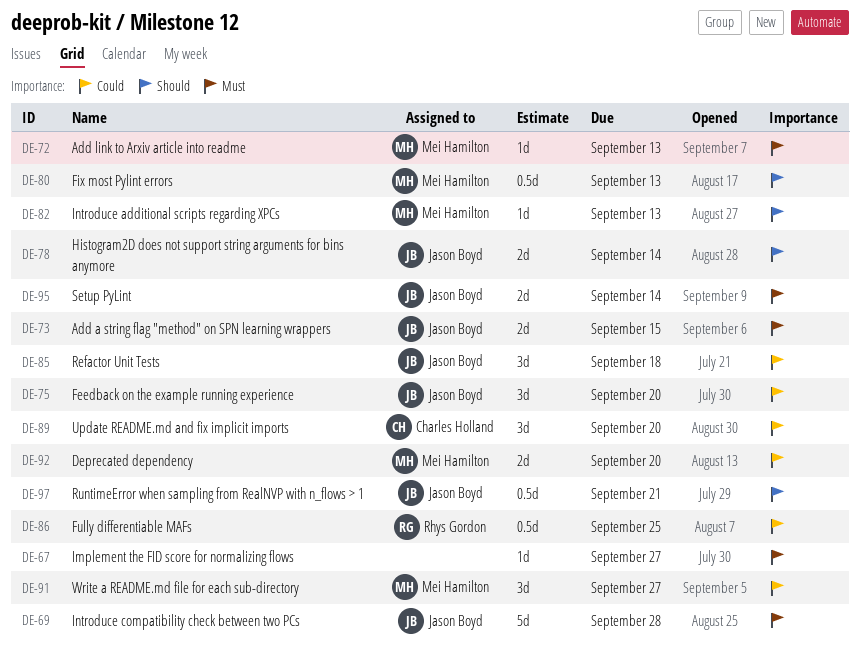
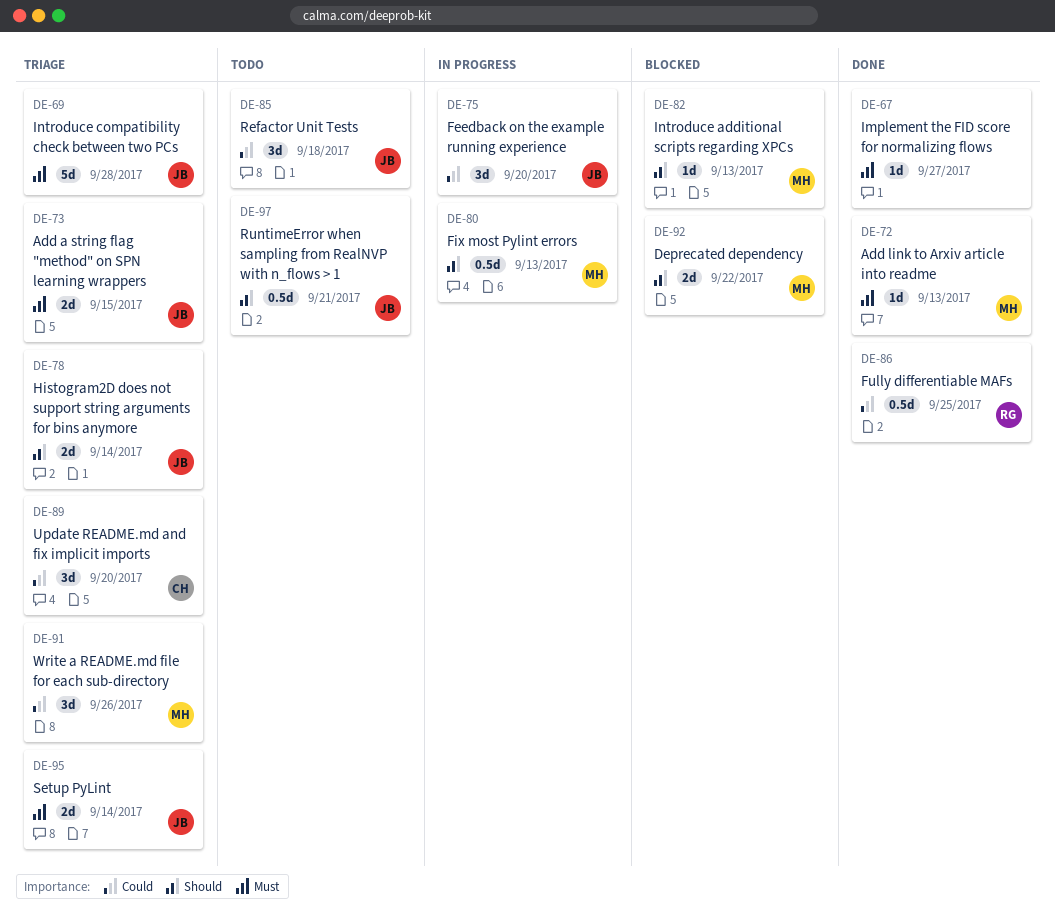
DE-91, due: Sep 27 -> Sep 26
DE-92, priority: Could -> Should
DE-92, due: Sep 20 -> Sep 22

